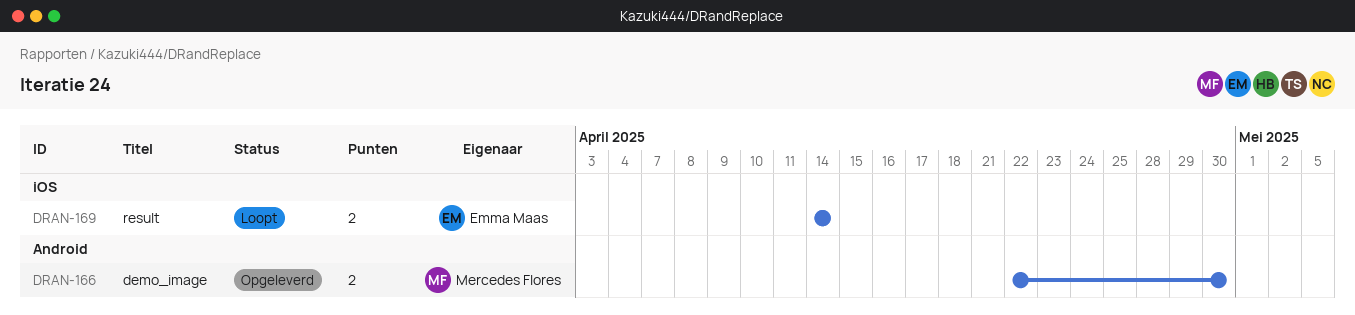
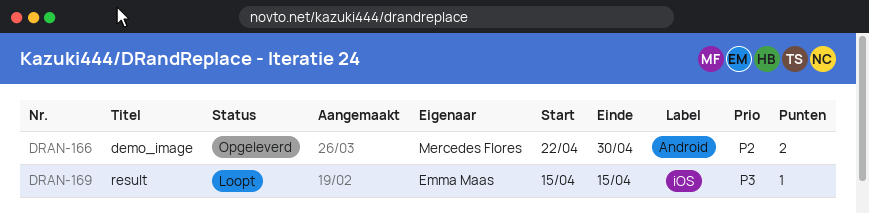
DRAN-169, estimate: 2 -> 1
DRAN-169, start: Apr 14 -> Apr 15
DRAN-169, due: Apr 14 -> Apr 15

